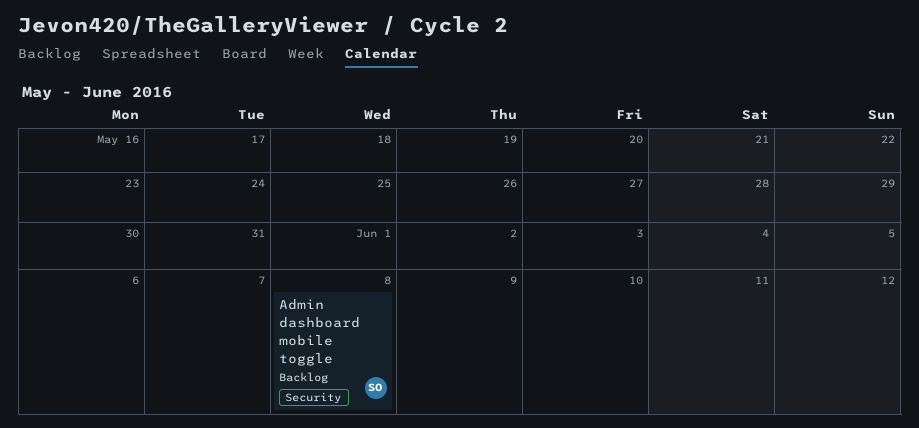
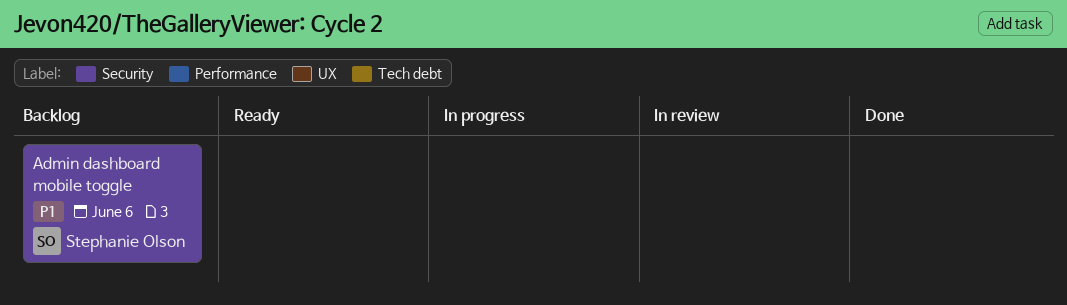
Admin dashboard mobile toggle, due: Jun 8 -> Jun 6

